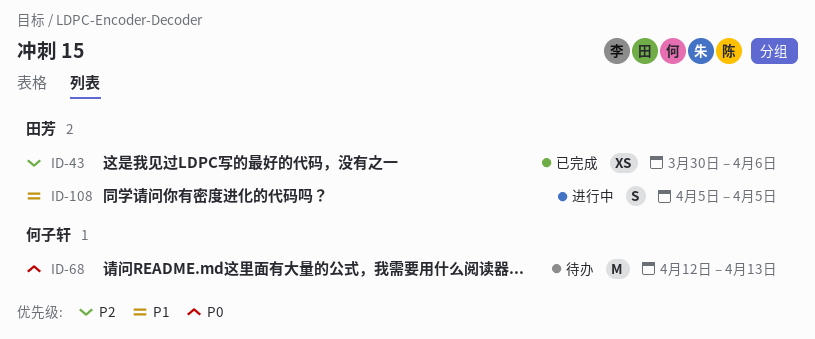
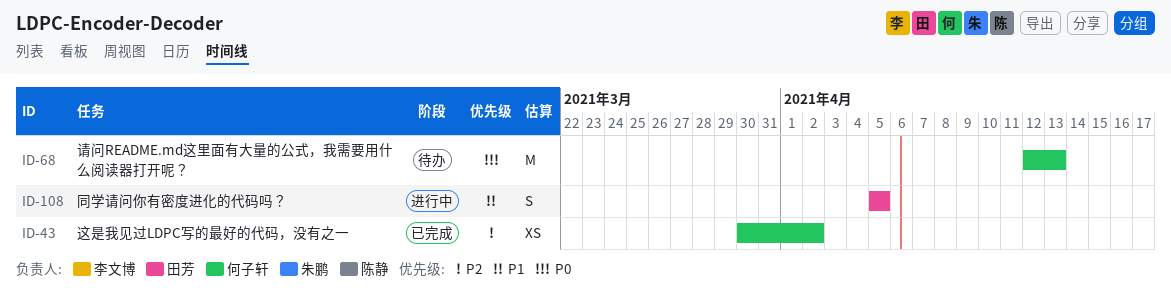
ID-43, owner: 田芳 -> 何子轩
ID-43, due: Apr 6 -> Apr 2

